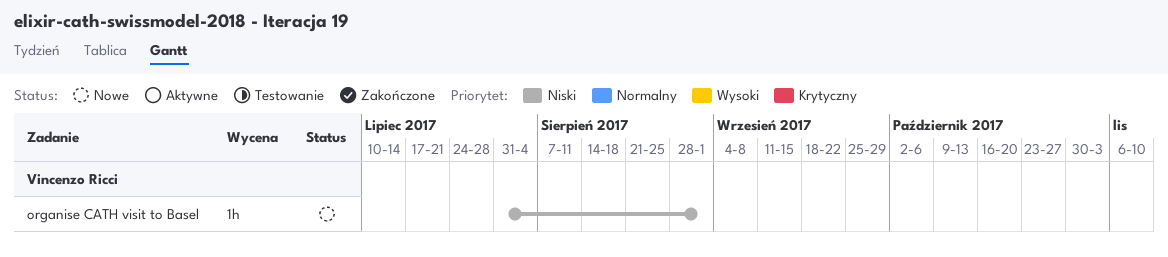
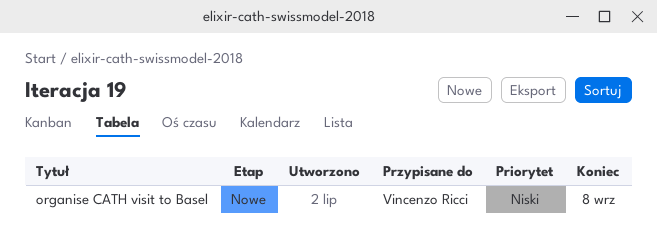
organise CATH visit to Basel, due: Sep 1 -> Sep 8

